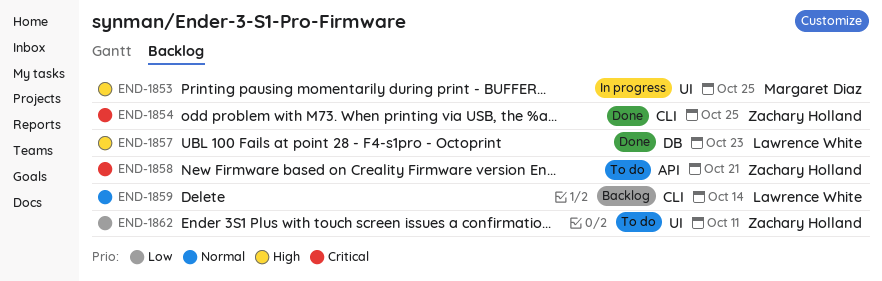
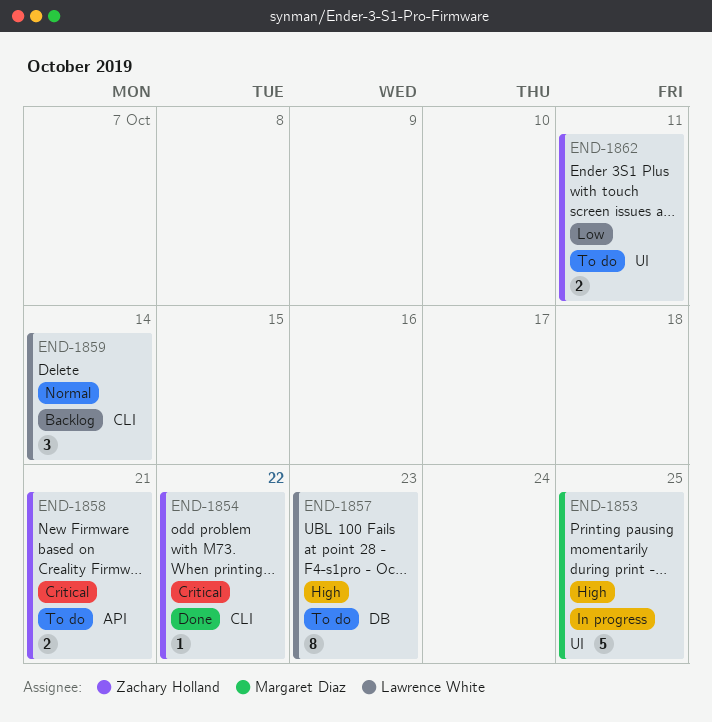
END-1854, due: Oct 25 -> Oct 22
END-1857, status: Done -> To do

